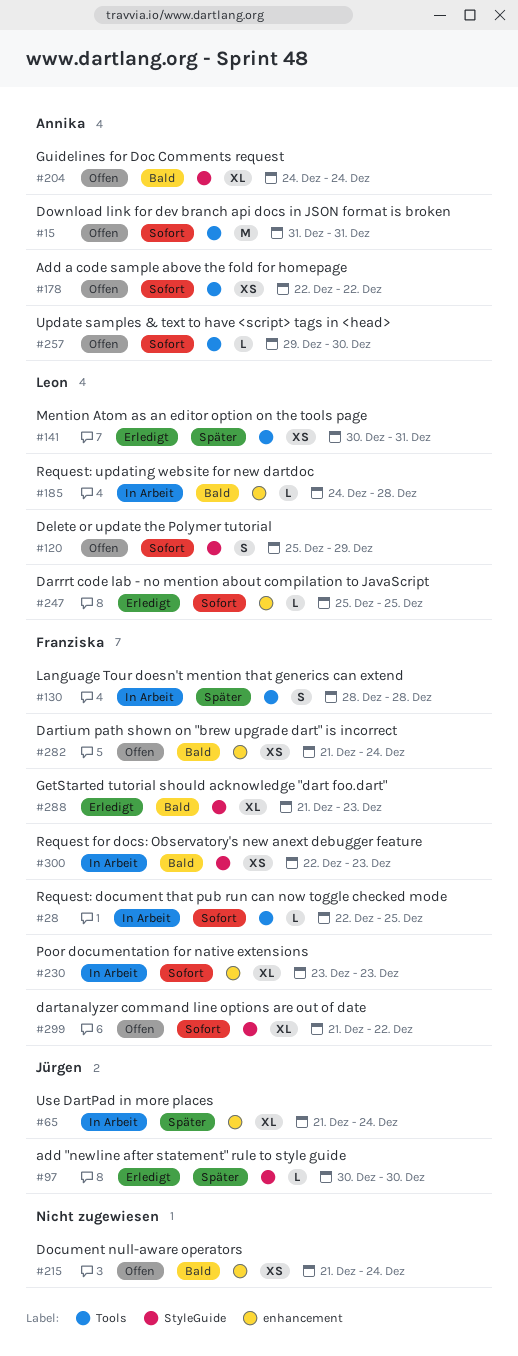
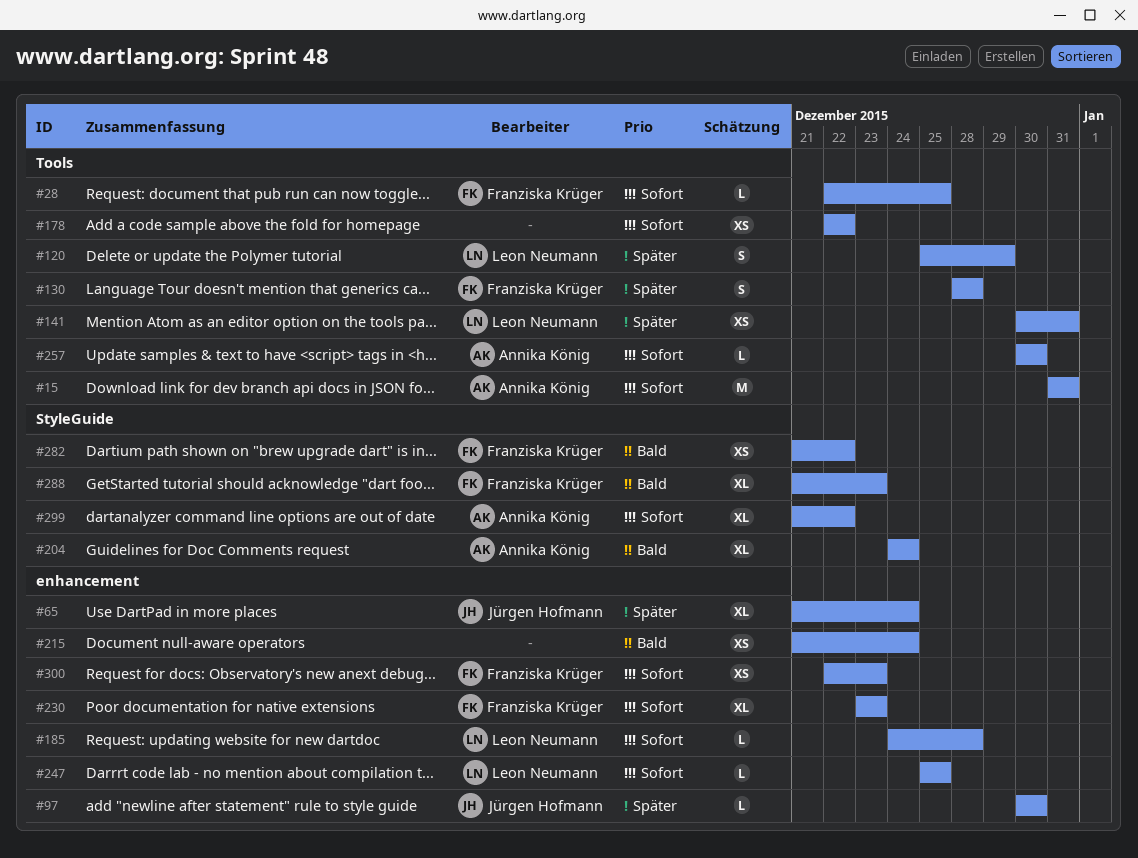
#97, label: StyleGuide -> enhancement
#120, priority: Sofort -> Später
#120, label: StyleGuide -> Tools
#178, owner: Annika König -> none
#185, priority: Bald -> Sofort
#257, start: Dec 29 -> Dec 30
#282, label: enhancement -> StyleGuide
#282, due: Dec 24 -> Dec 22
#299, owner: Franziska Krüger -> Annika König
#300, priority: Bald -> Sofort
#300, label: StyleGuide -> enhancement

